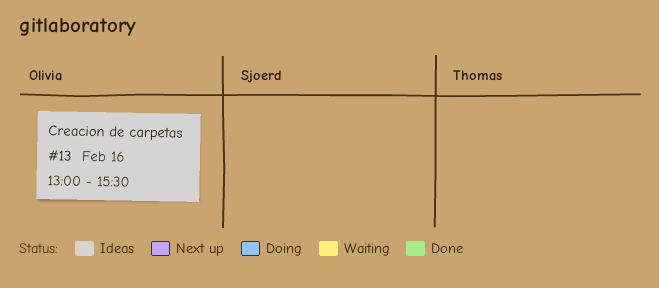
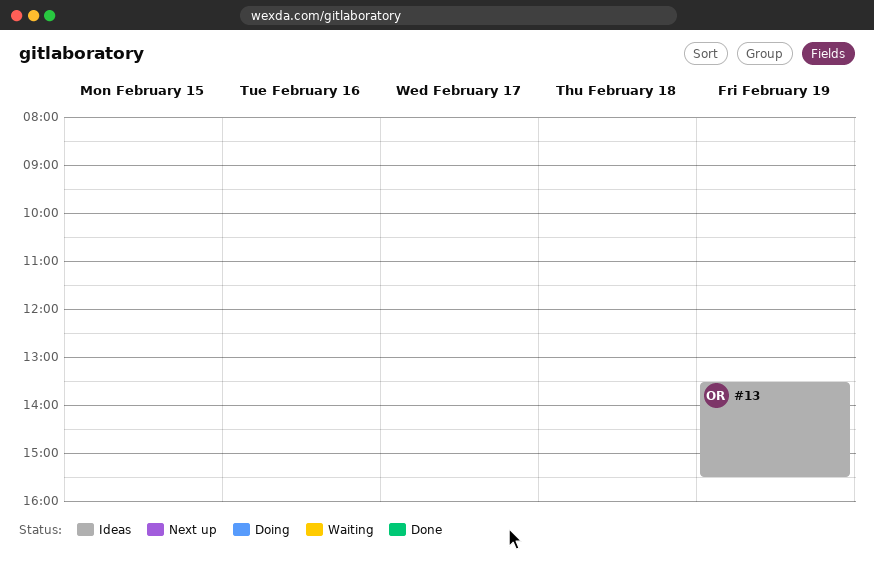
#13, day: Feb 16 -> Feb 19
#13, begins: 13:00 -> 13:30

